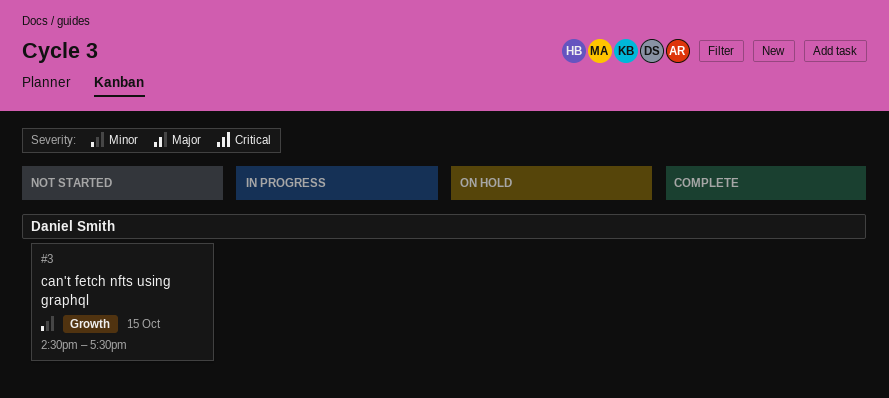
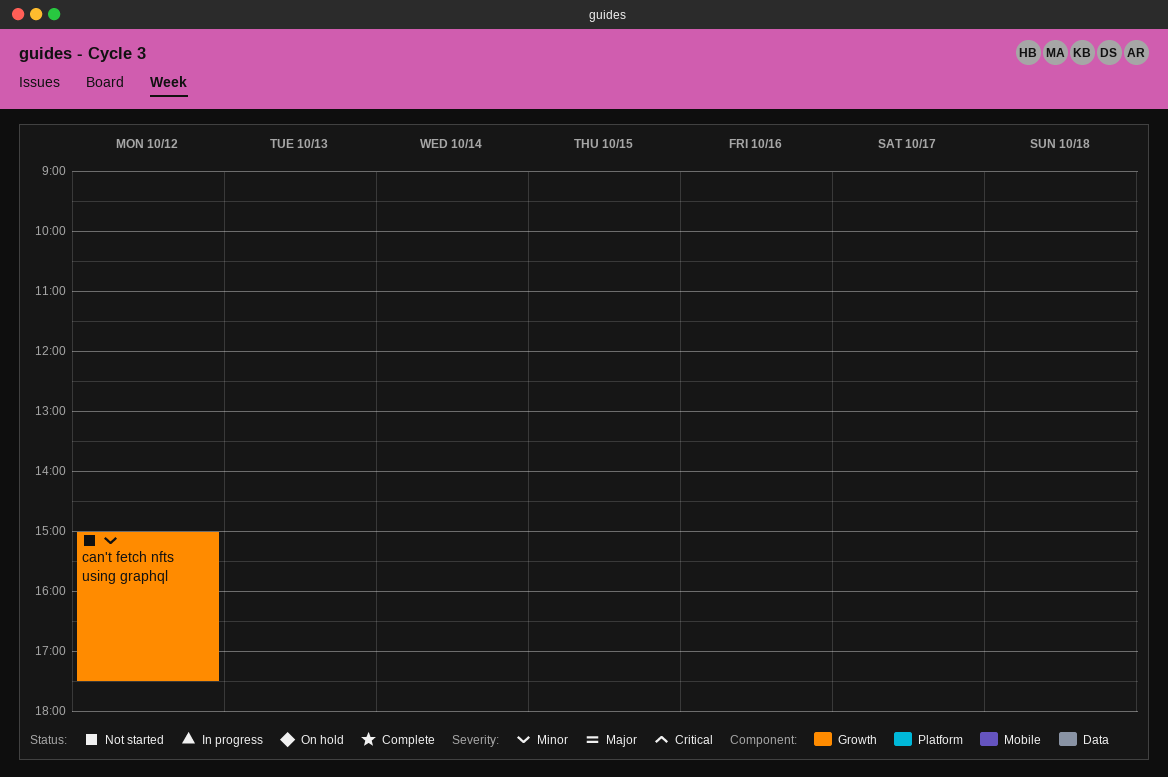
can't fetch nfts using graphql, day: Oct 15 -> Oct 12
can't fetch nfts using graphql, begins: 14:30 -> 15:00

